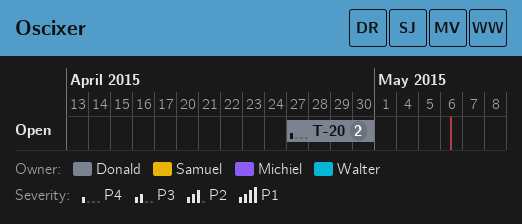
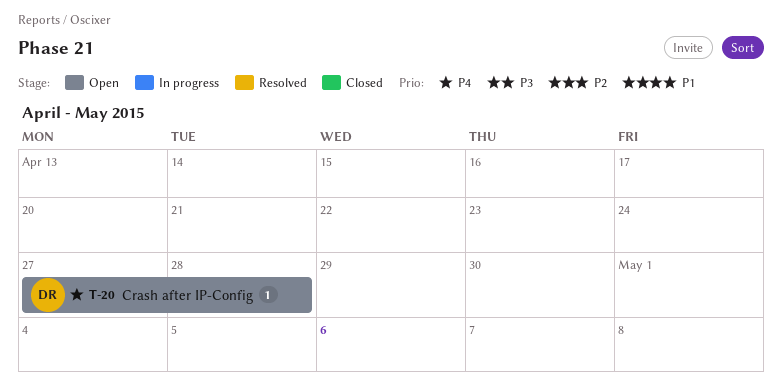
T-20, estimate: 2 -> 1
T-20, due: Apr 30 -> Apr 28

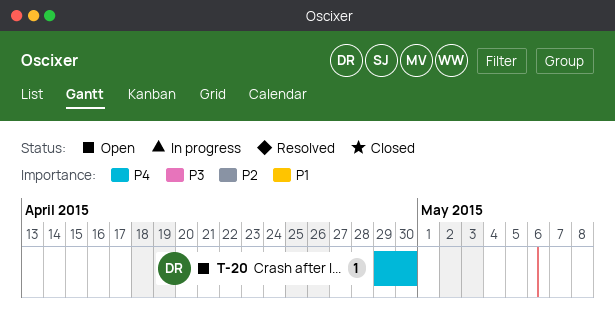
T-20, start: Apr 27 -> Apr 29
T-20, due: Apr 28 -> Apr 30

